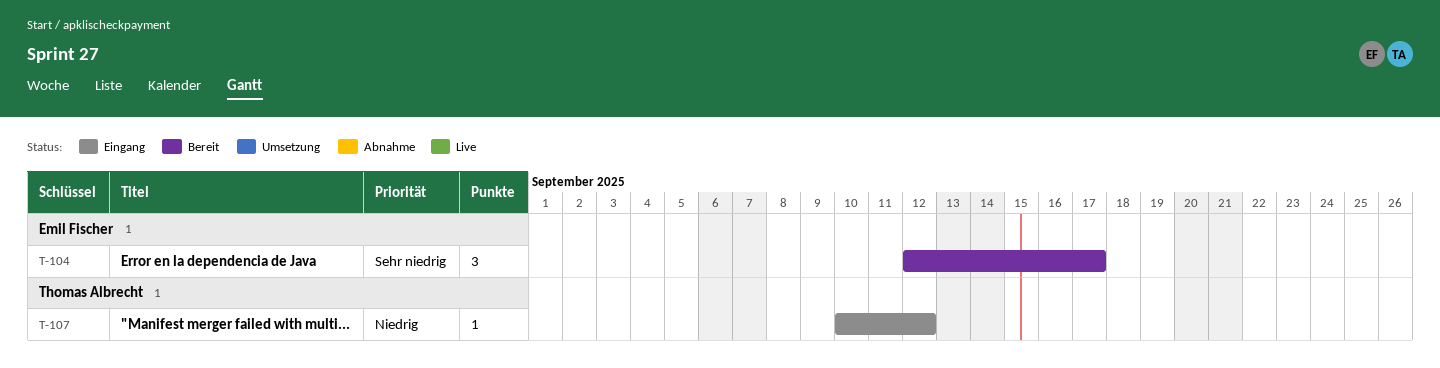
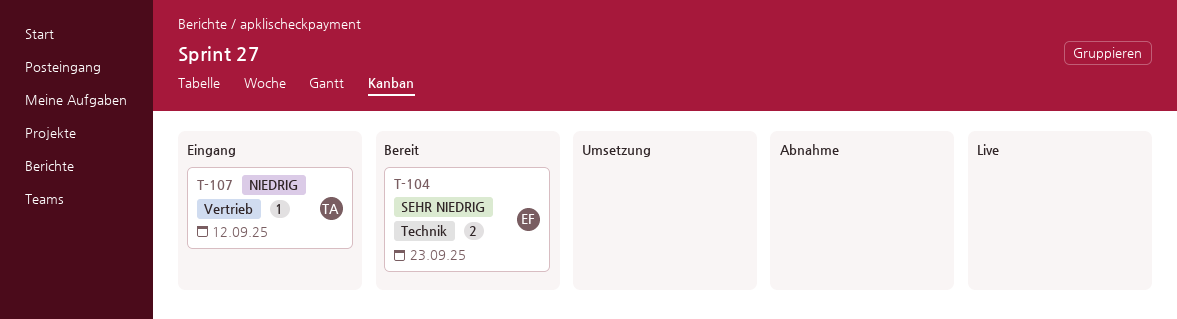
T-104, estimate: 3 -> 2
T-104, due: Sep 17 -> Sep 23

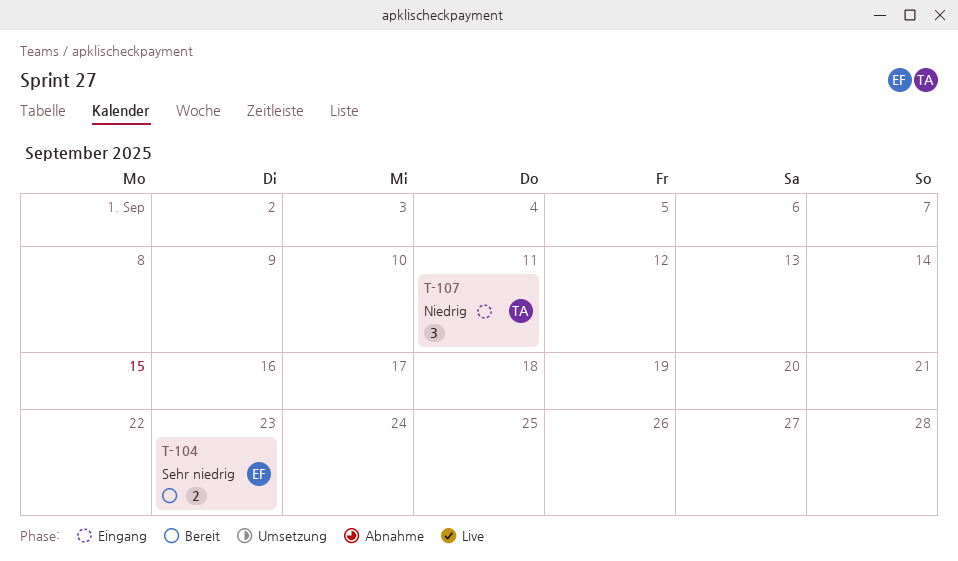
T-107, estimate: 1 -> 3
T-107, due: Sep 12 -> Sep 11

